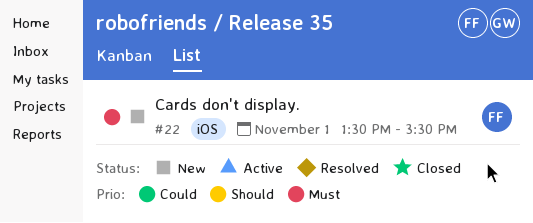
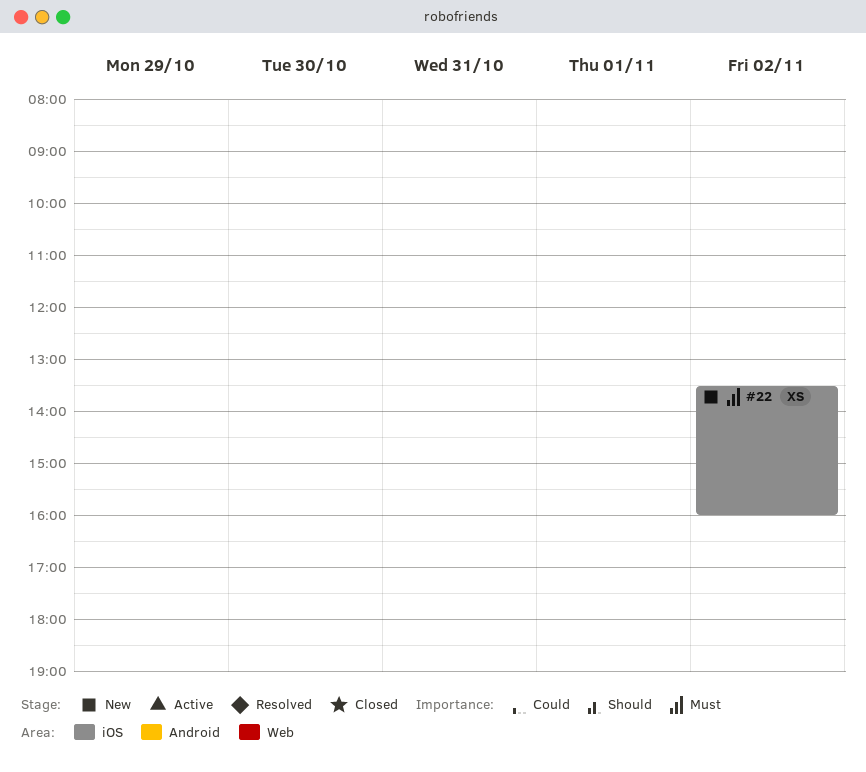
#22, day: Nov 1 -> Nov 2
#22, ends: 15:30 -> 16:00

